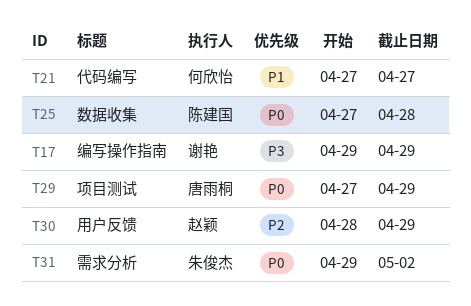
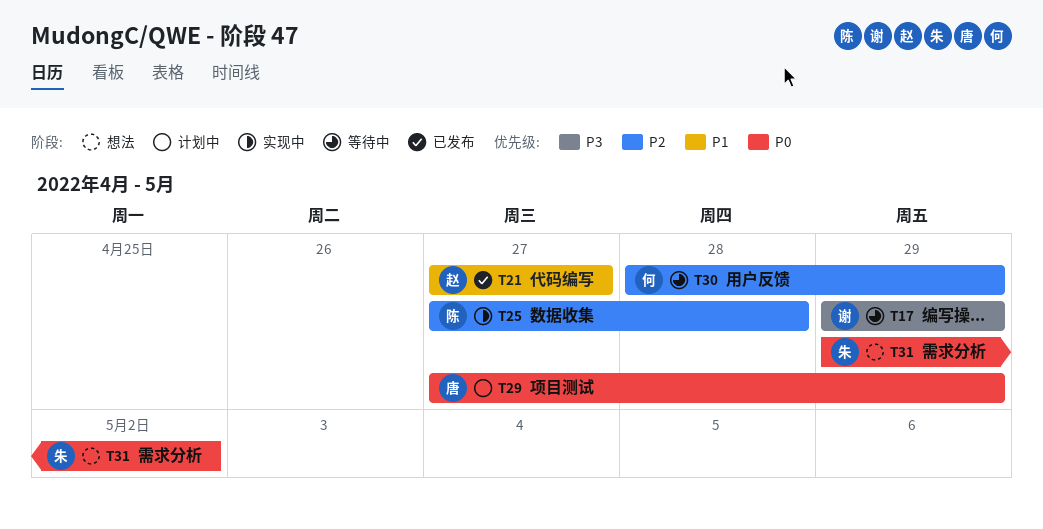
T21, owner: 何欣怡 -> 赵颖
T25, priority: P0 -> P2
T30, owner: 赵颖 -> 何欣怡

